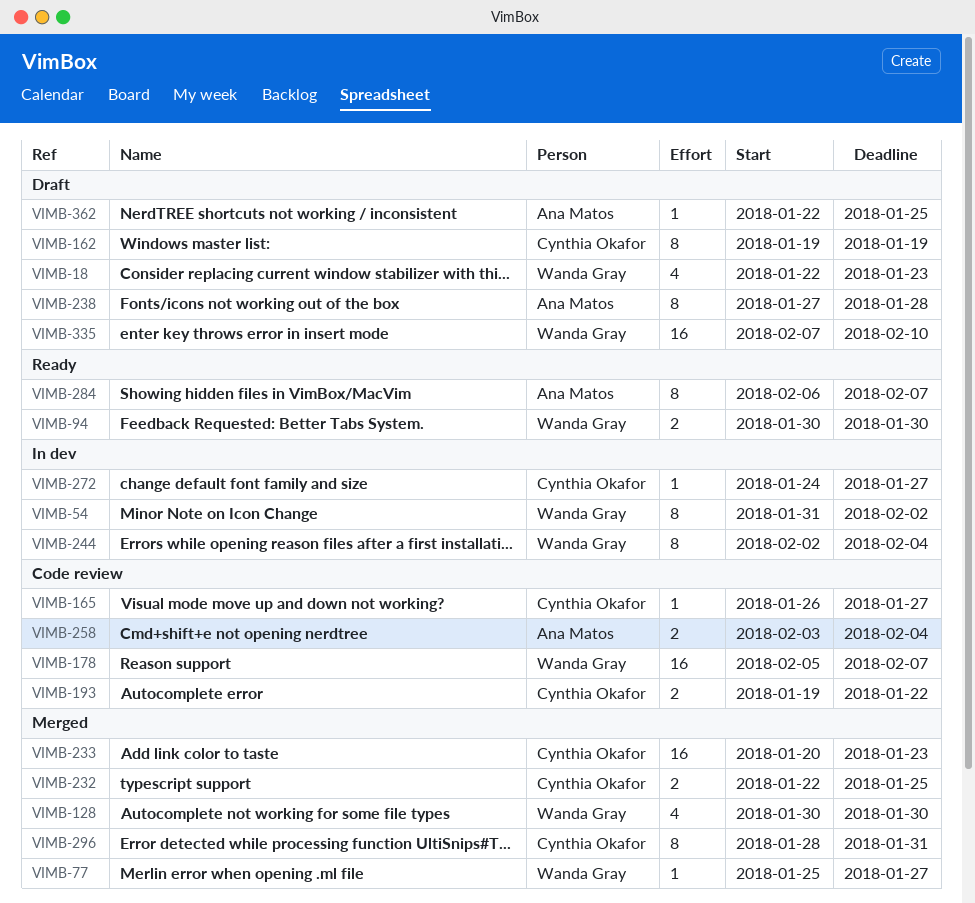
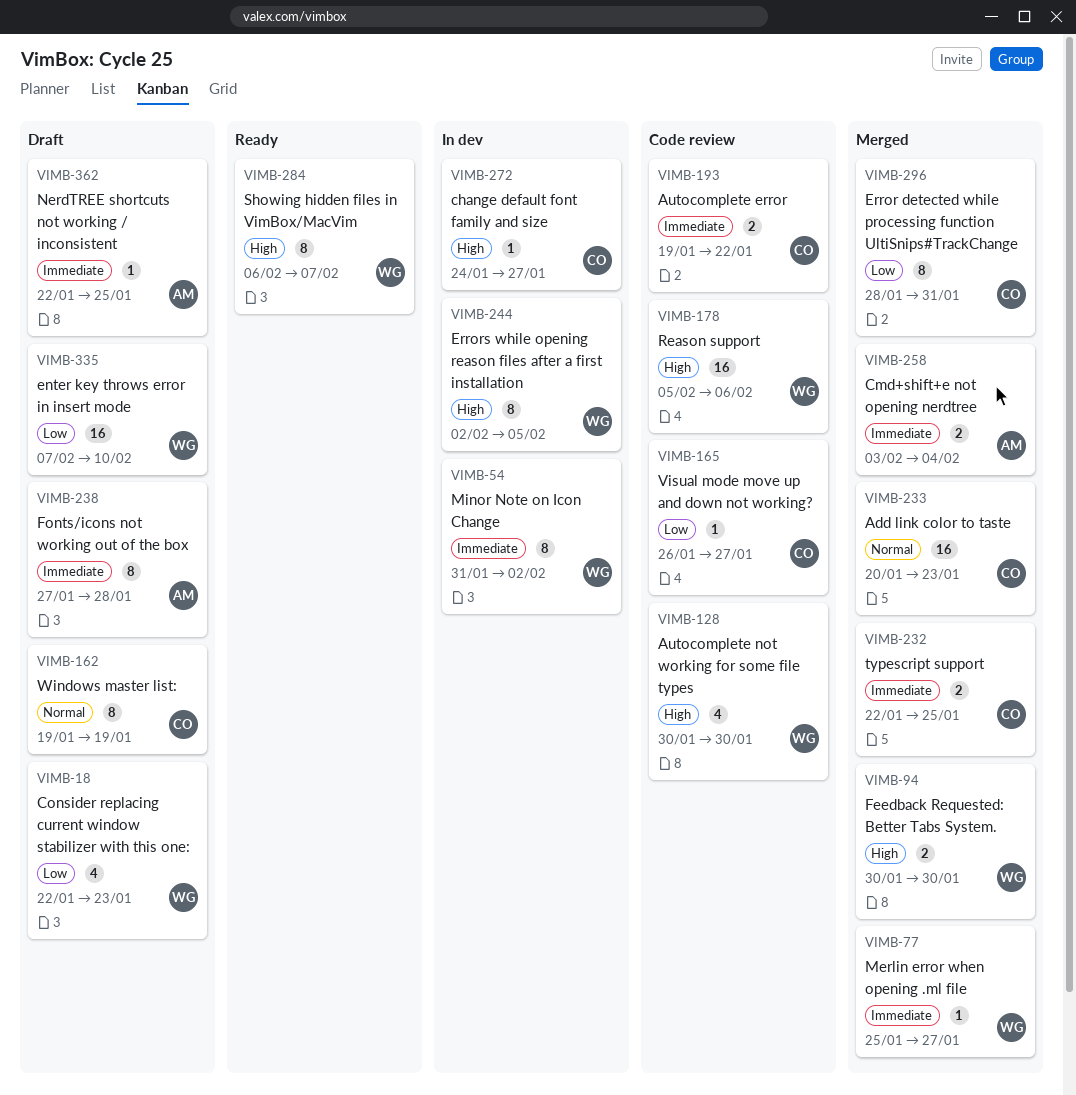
VIMB-94, status: Ready -> Merged
VIMB-128, status: Merged -> Code review
VIMB-178, due: Feb 7 -> Feb 6
VIMB-244, due: Feb 4 -> Feb 5
VIMB-258, status: Code review -> Merged
VIMB-284, owner: Ana Matos -> Wanda Gray

